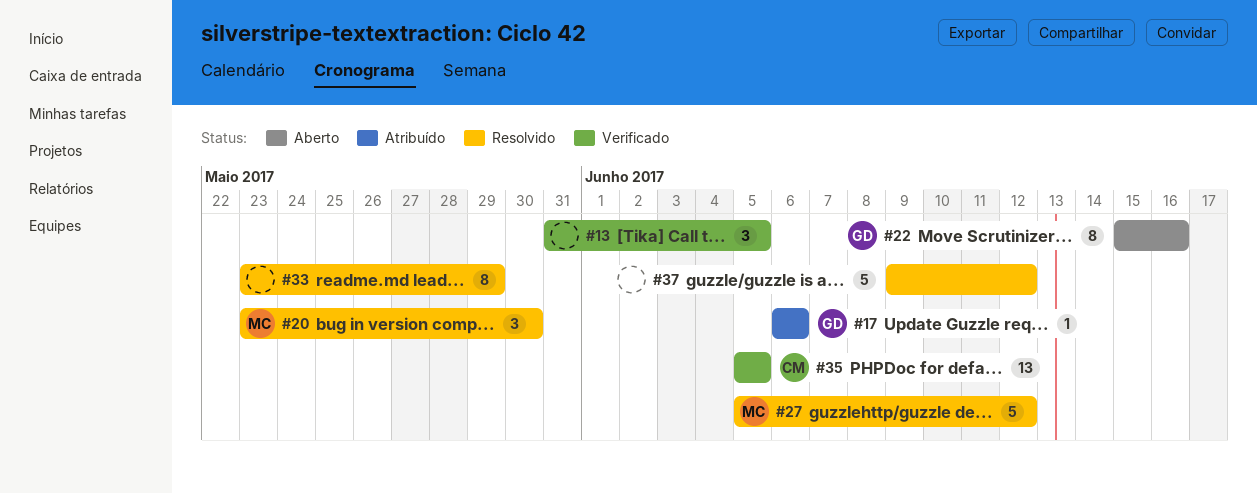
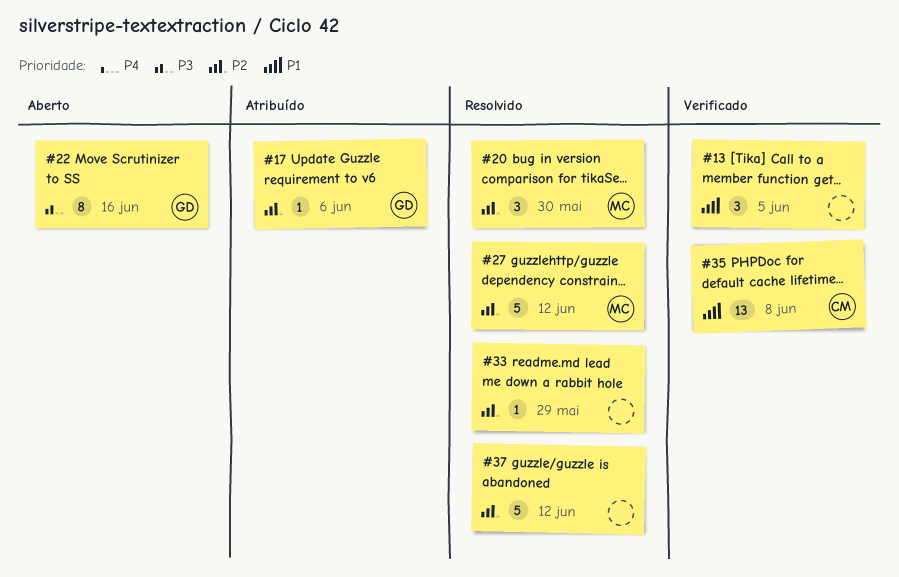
#33, estimate: 8 -> 1
#35, due: Jun 5 -> Jun 8

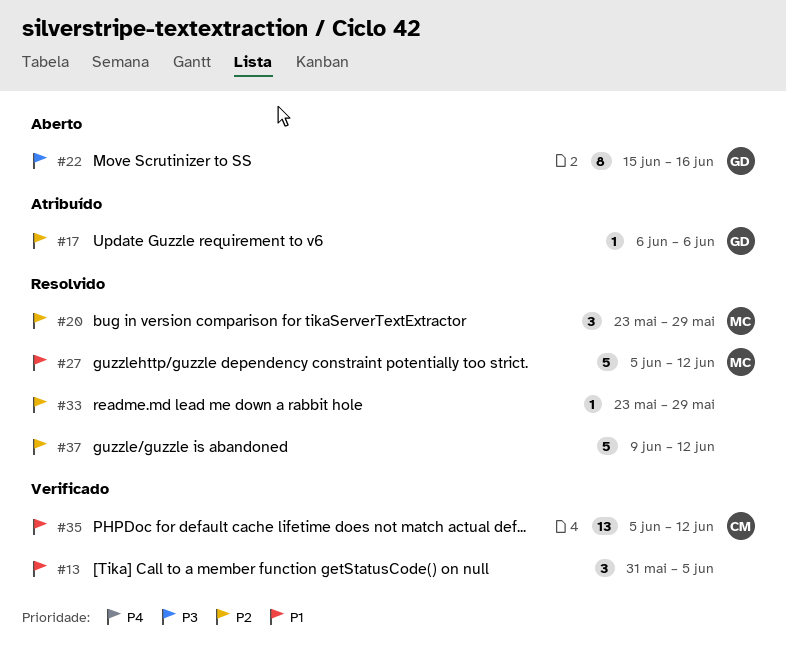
#20, due: May 30 -> May 29
#27, priority: P2 -> P1
#35, due: Jun 8 -> Jun 12

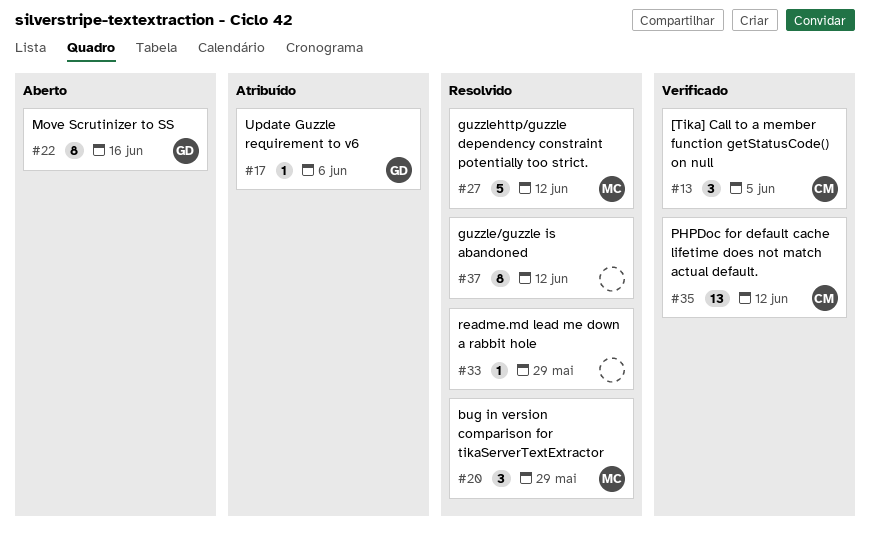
#13, owner: none -> CM
#37, estimate: 5 -> 8

